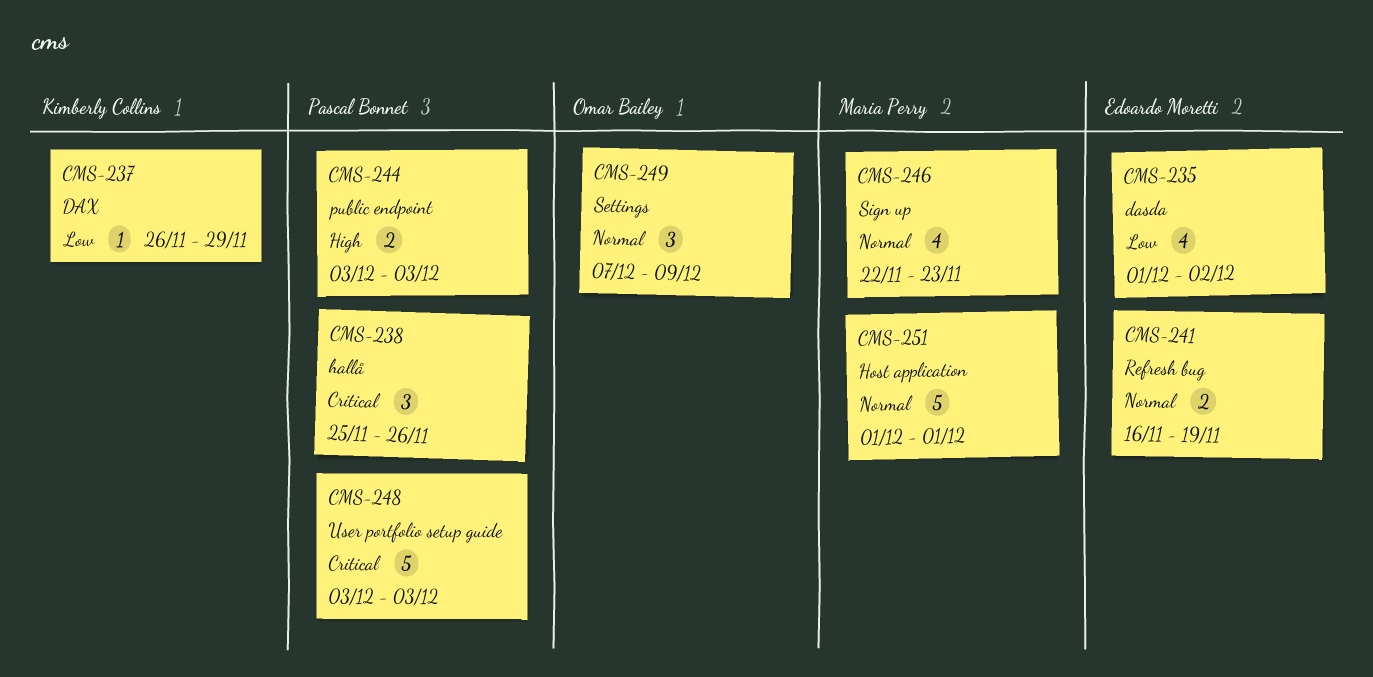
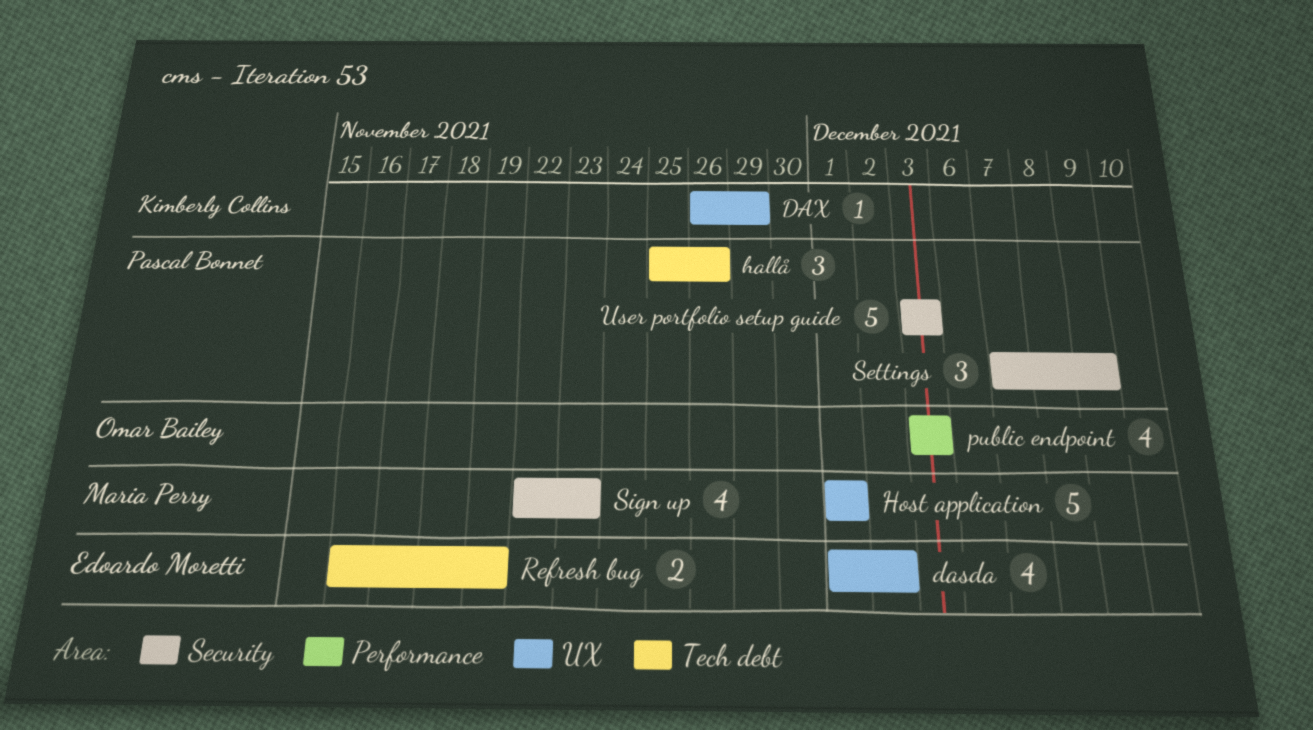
public endpoint, owner: Pascal Bonnet -> Omar Bailey
public endpoint, estimate: 2 -> 4
Settings, owner: Omar Bailey -> Pascal Bonnet

